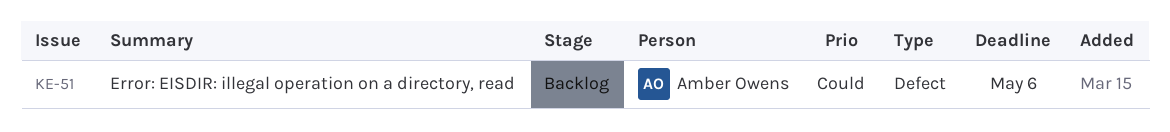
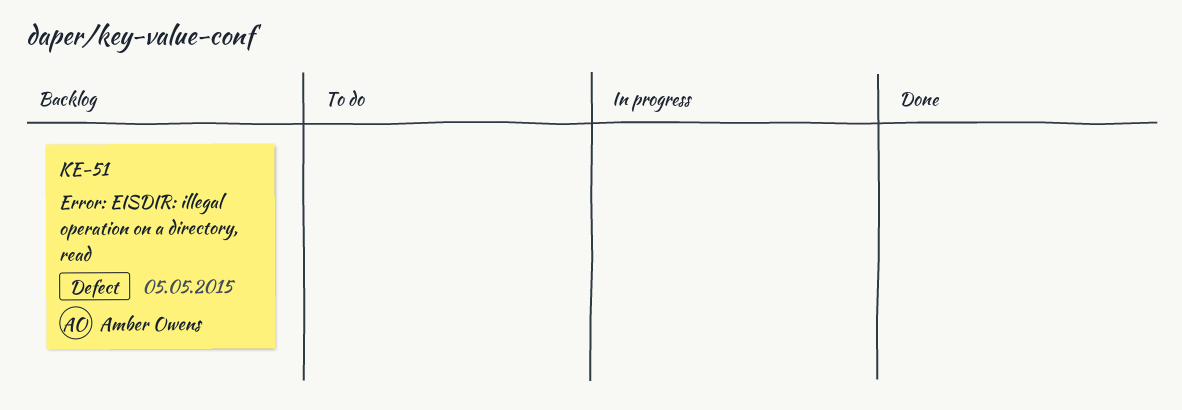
KE-51, due: May 6 -> May 5

